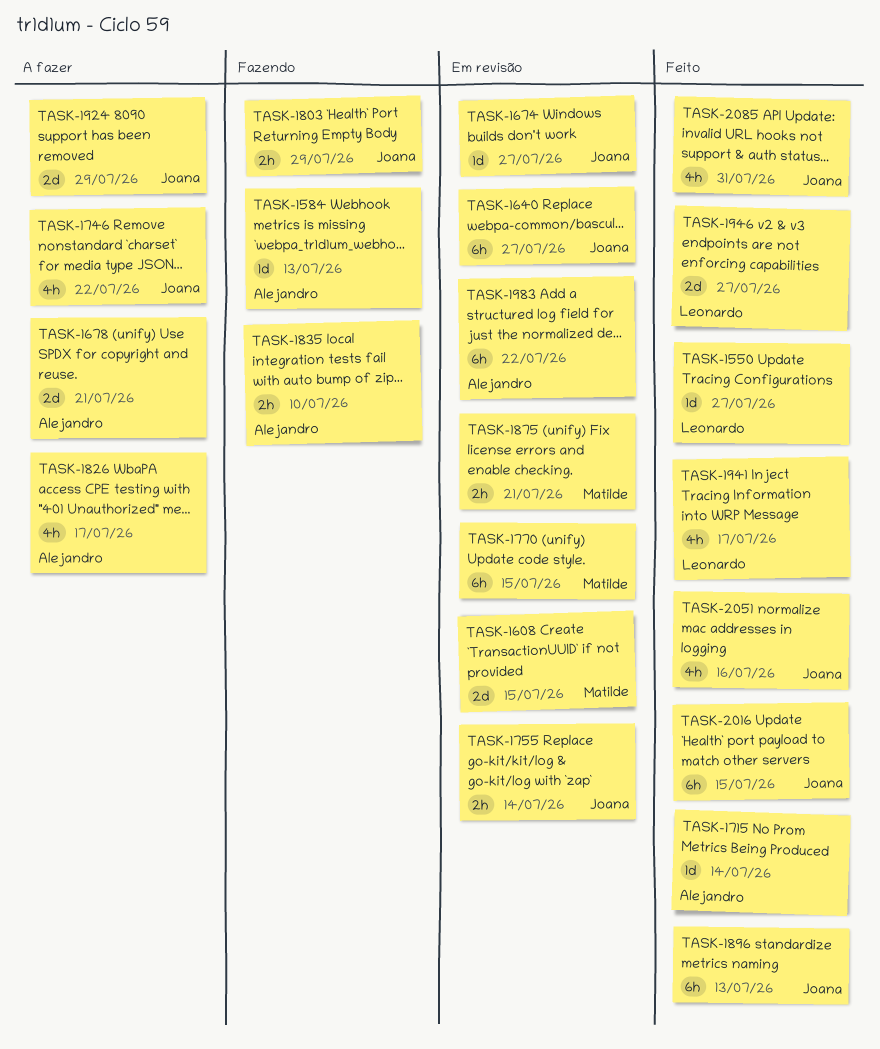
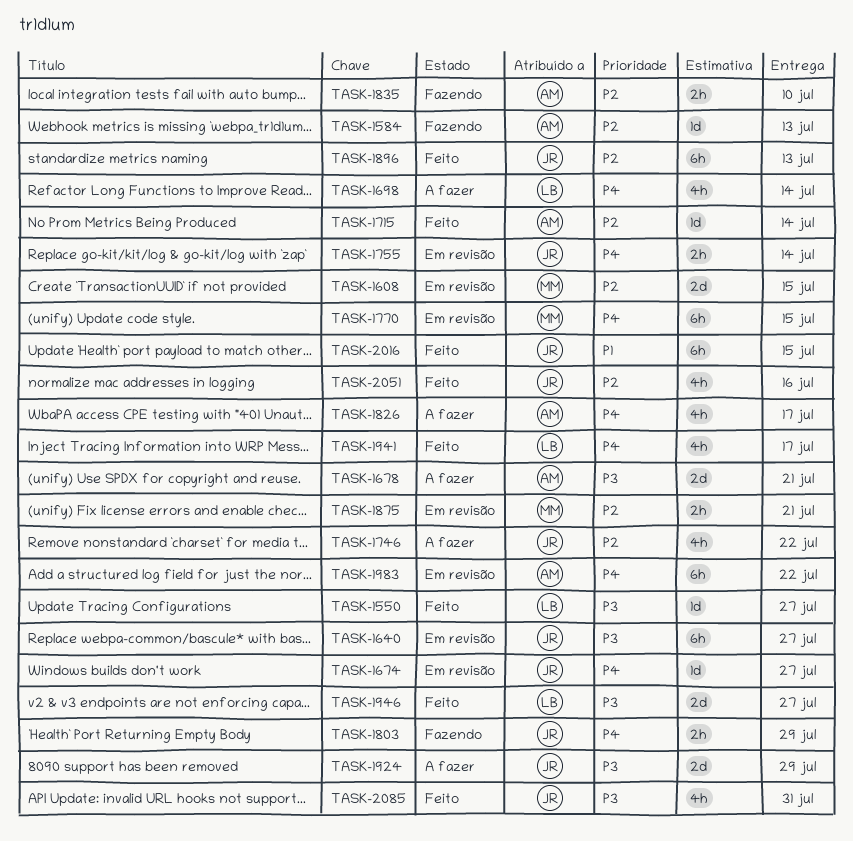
TASK-1698: none -> present

